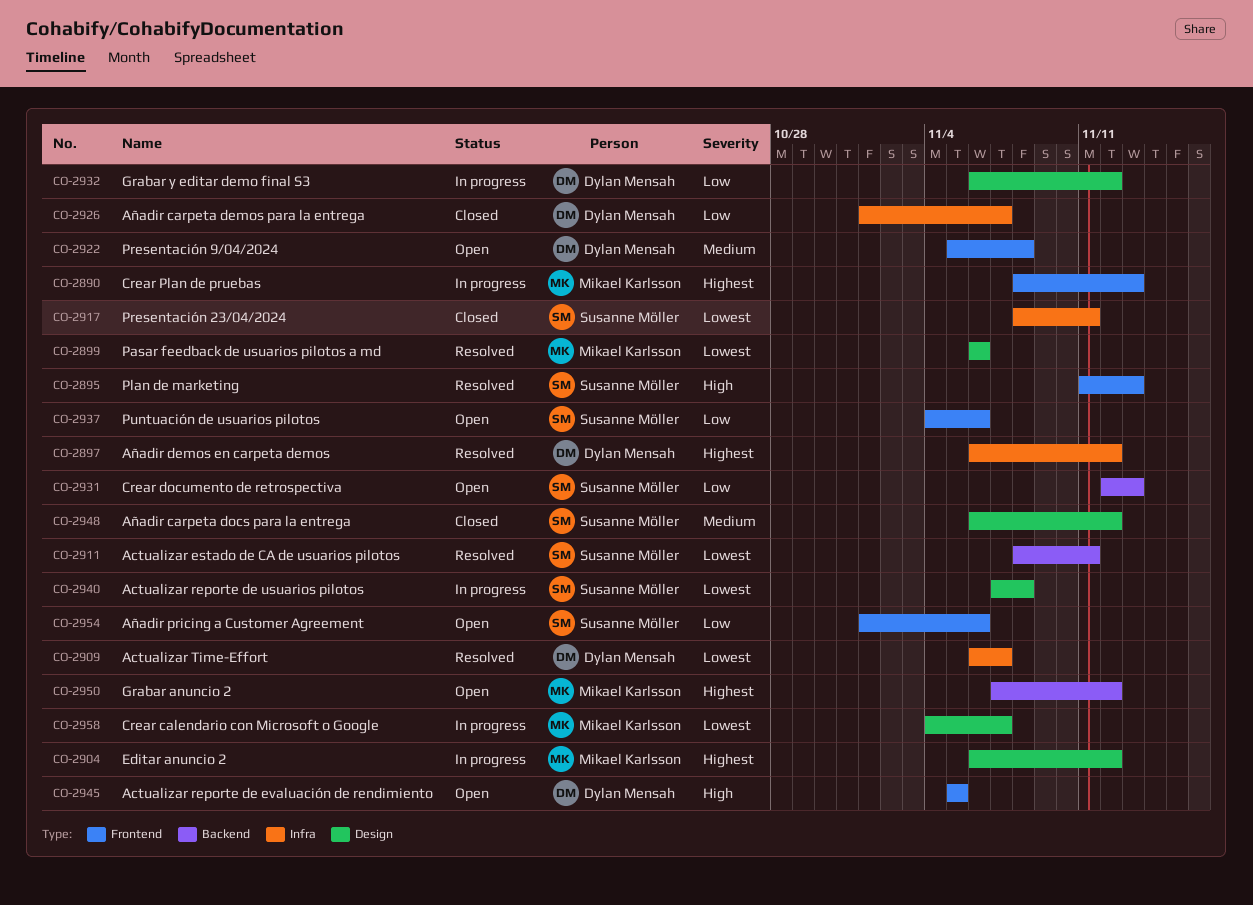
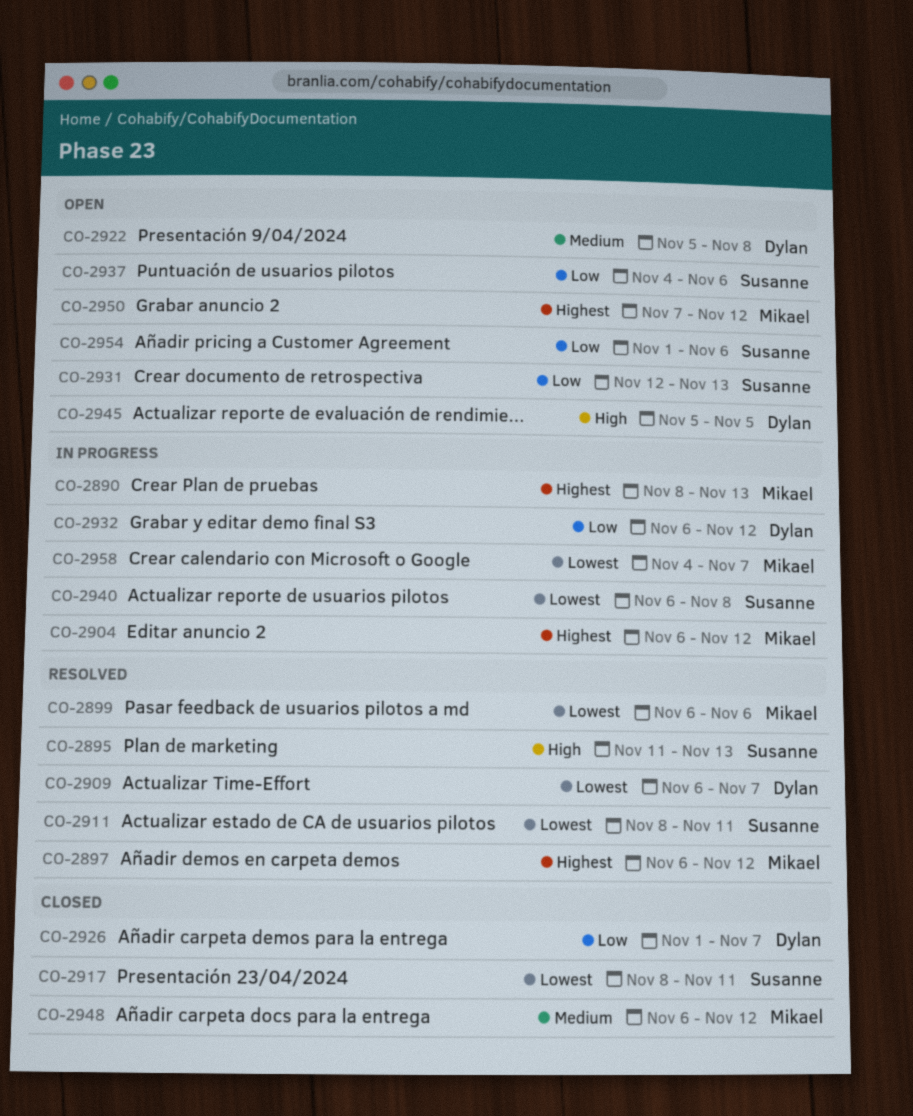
CO-2897, owner: Dylan Mensah -> Mikael Karlsson
CO-2940, start: Nov 7 -> Nov 6
CO-2948, owner: Susanne Möller -> Mikael Karlsson

